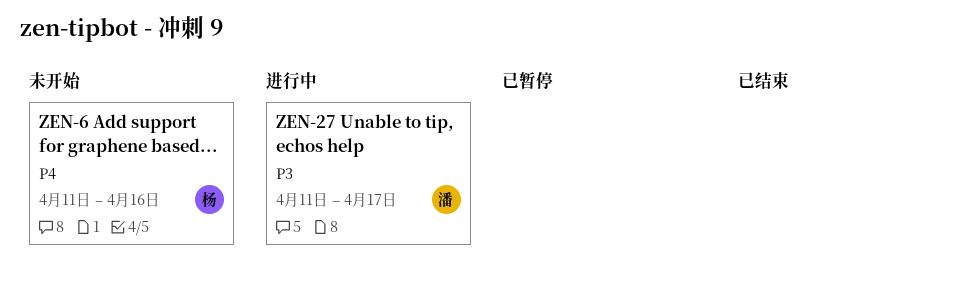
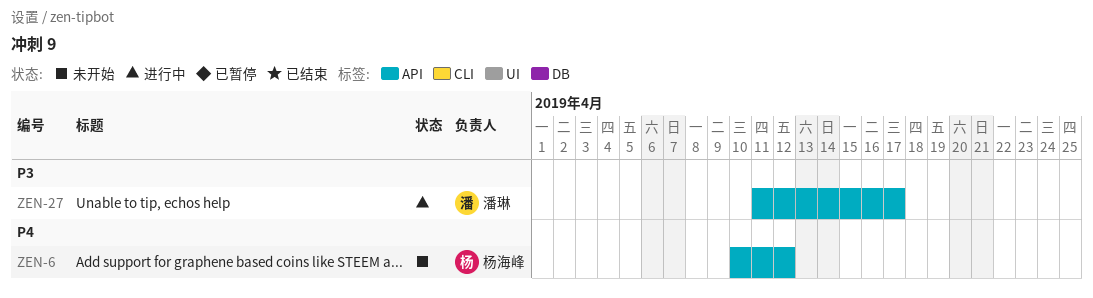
ZEN-6, start: Apr 11 -> Apr 10
ZEN-6, due: Apr 16 -> Apr 12

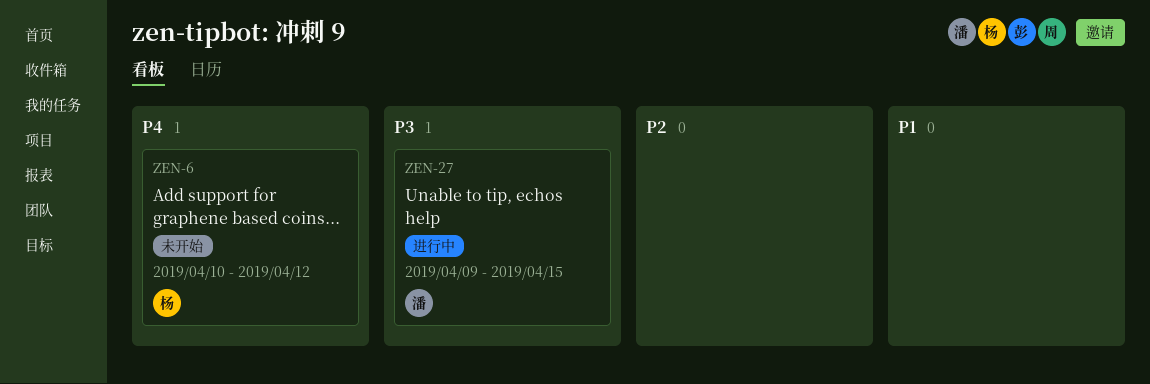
ZEN-27, start: Apr 11 -> Apr 9
ZEN-27, due: Apr 17 -> Apr 15

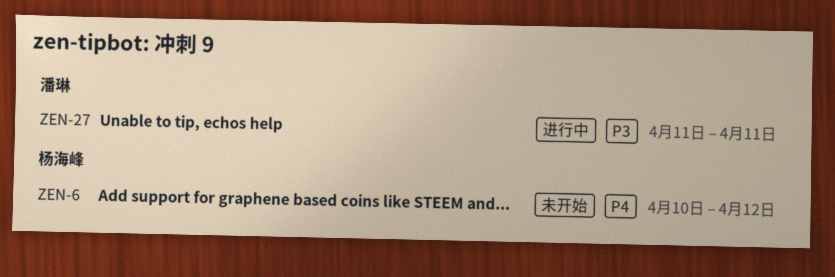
ZEN-27, start: Apr 9 -> Apr 11
ZEN-27, due: Apr 15 -> Apr 11

